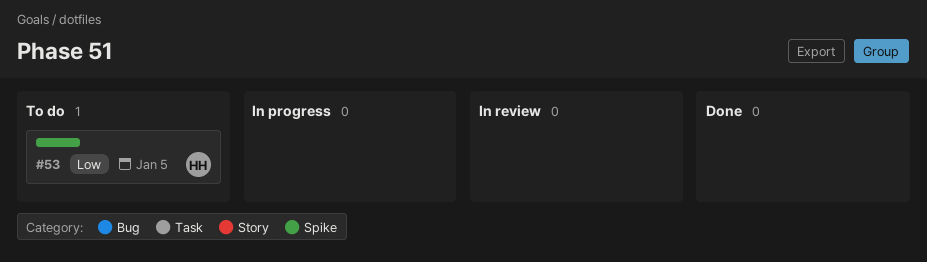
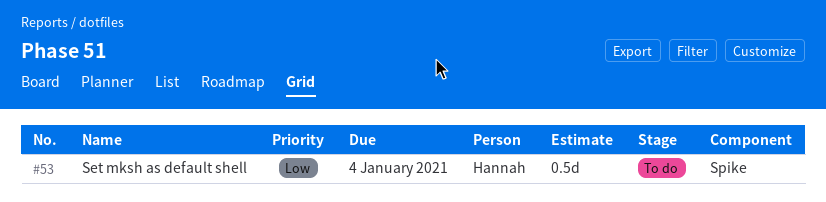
#53, due: Jan 5 -> Jan 4

